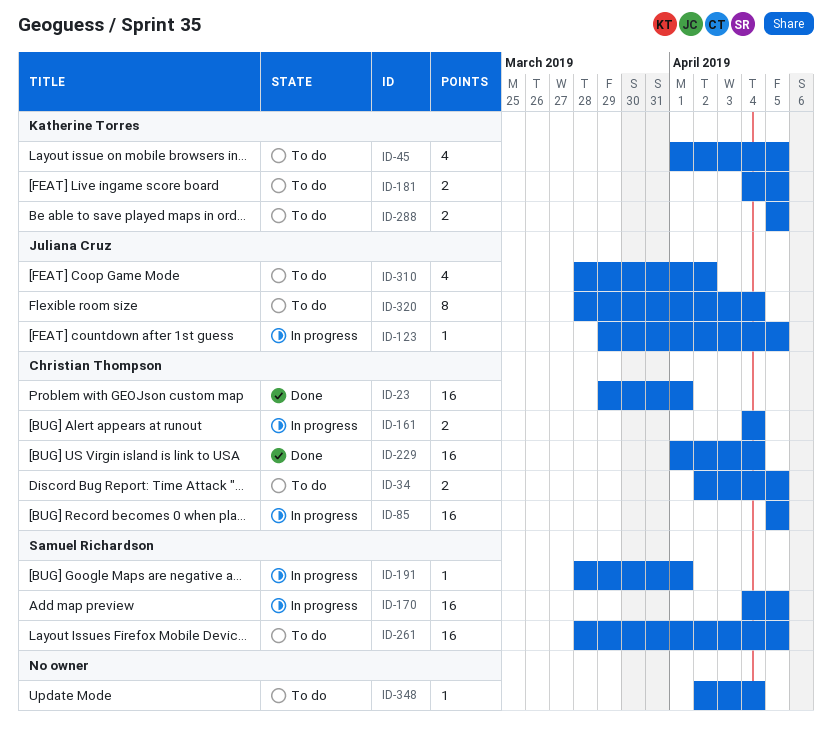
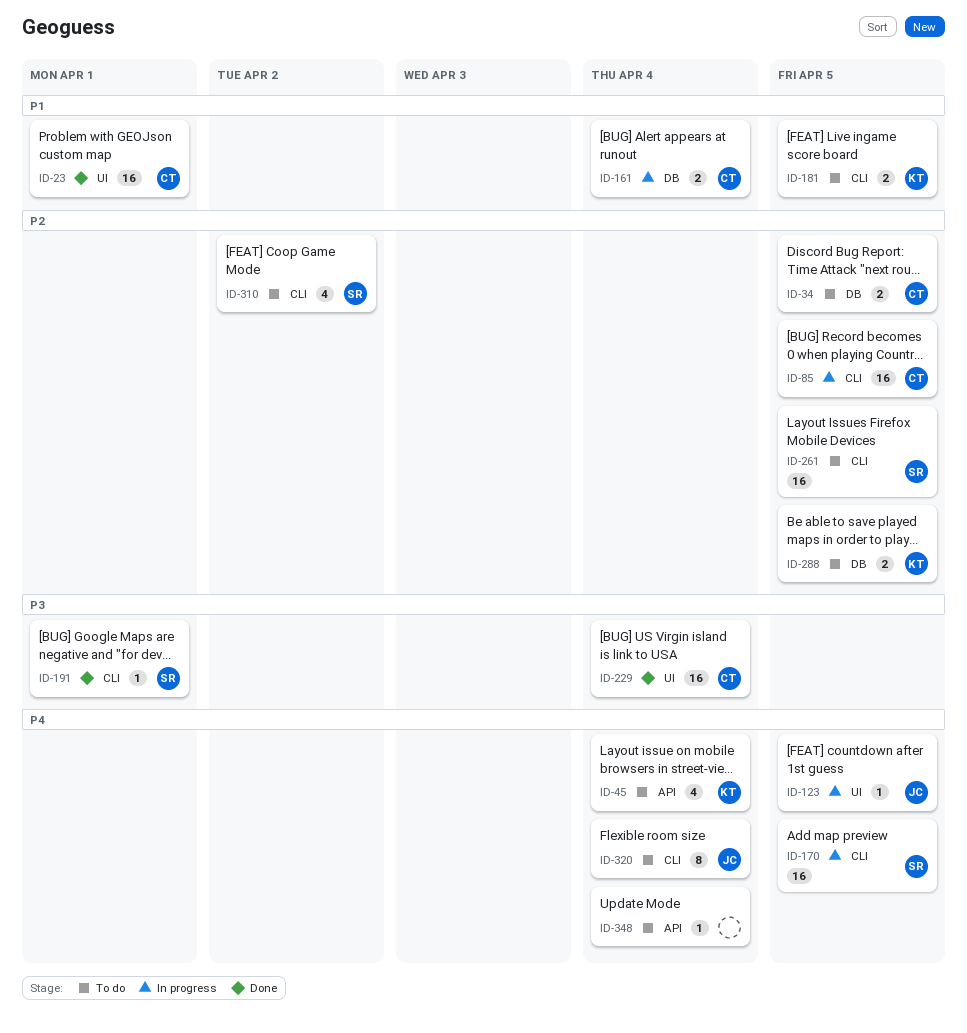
ID-45, due: Apr 5 -> Apr 4
ID-191, status: In progress -> Done
ID-310, owner: Juliana Cruz -> Samuel Richardson

